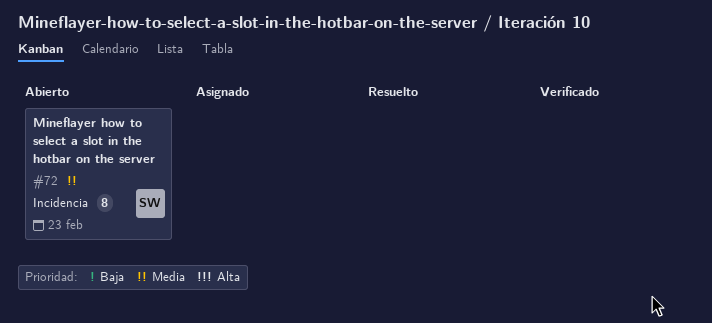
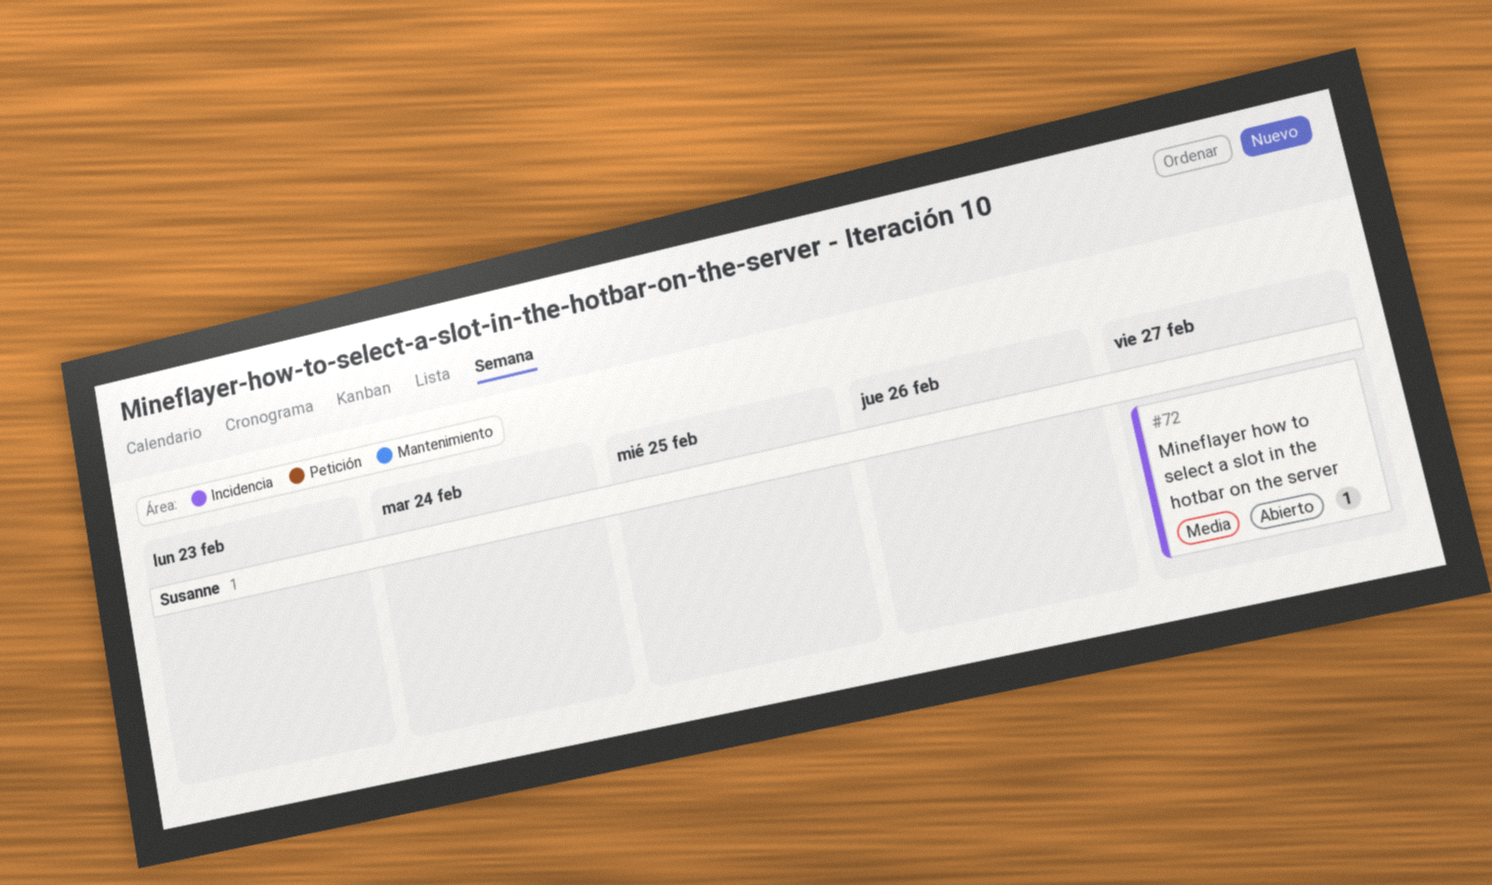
#72, estimate: 8 -> 1
#72, due: Feb 23 -> Feb 27

